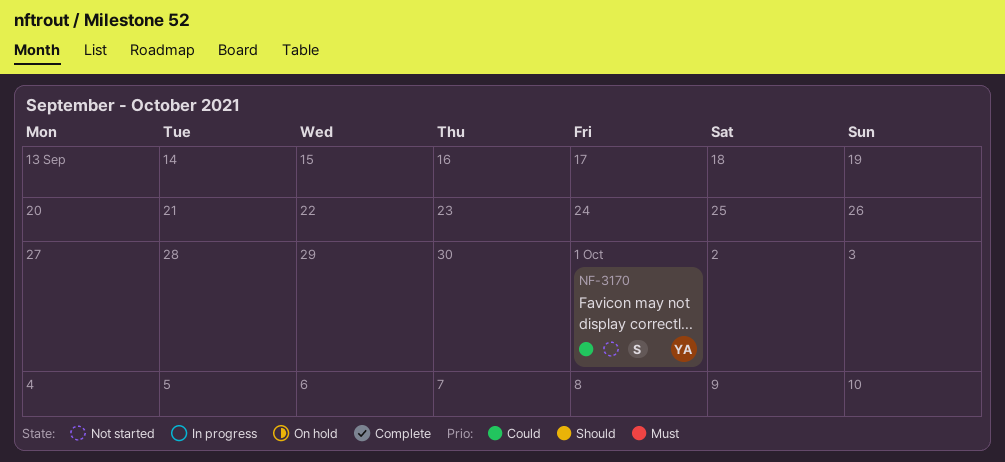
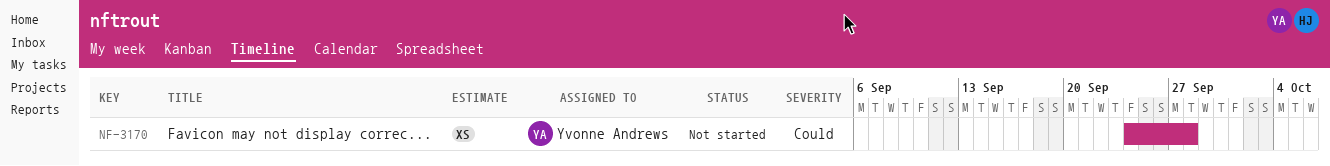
NF-3170, estimate: S -> XS
NF-3170, due: Oct 1 -> Sep 28

